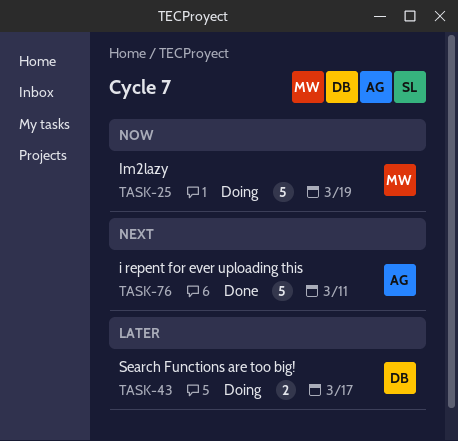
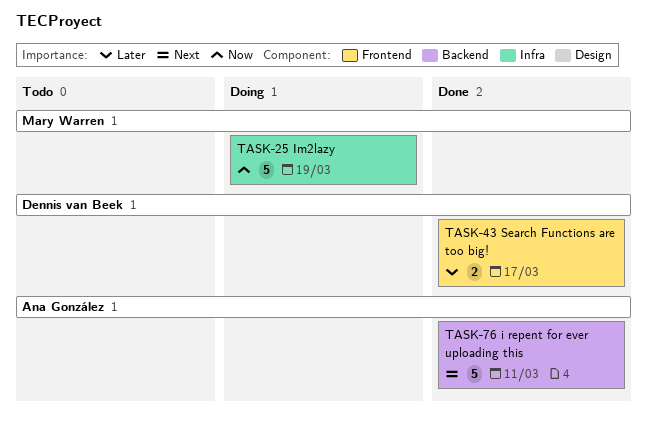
TASK-43, status: Doing -> Done

